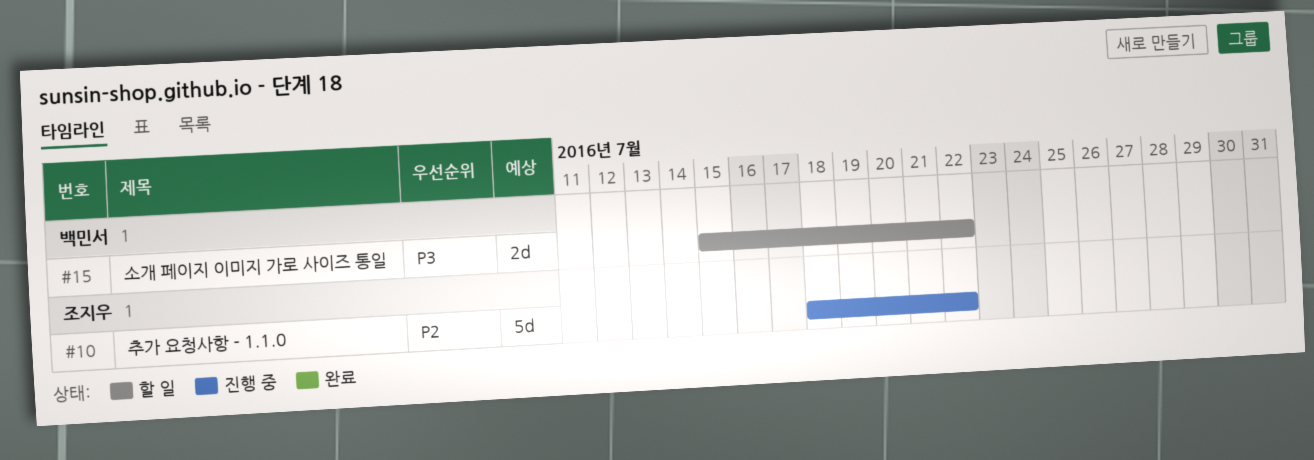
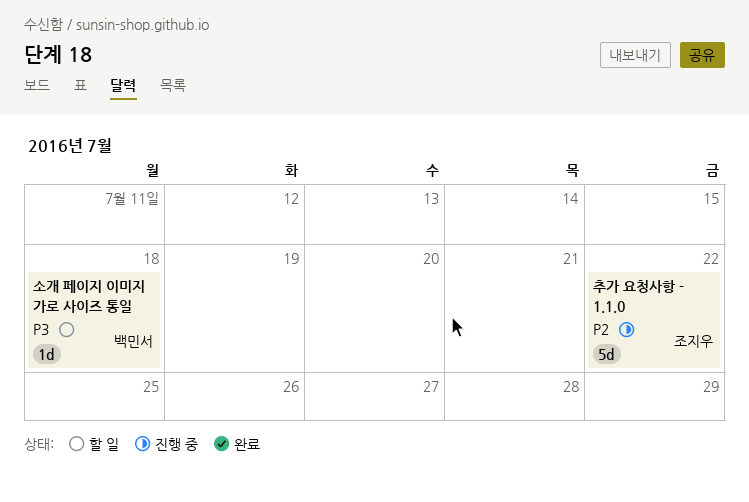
소개 페이지 이미지 가로 사이즈 통일, estimate: 2d -> 1d
소개 페이지 이미지 가로 사이즈 통일, due: Jul 22 -> Jul 18

